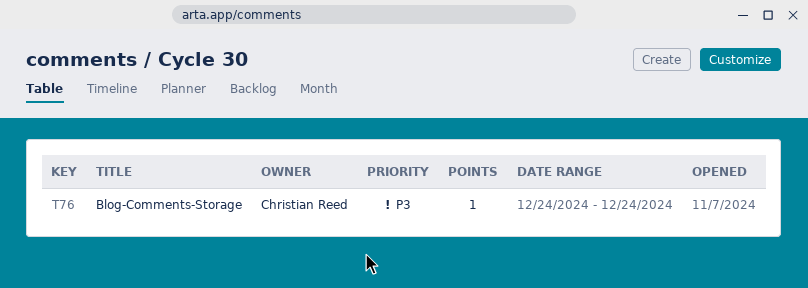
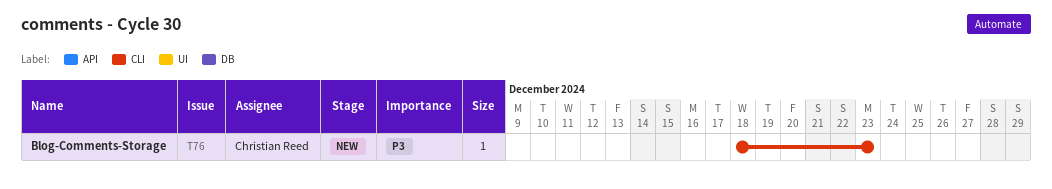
T76, start: Dec 24 -> Dec 18
T76, due: Dec 24 -> Dec 23

